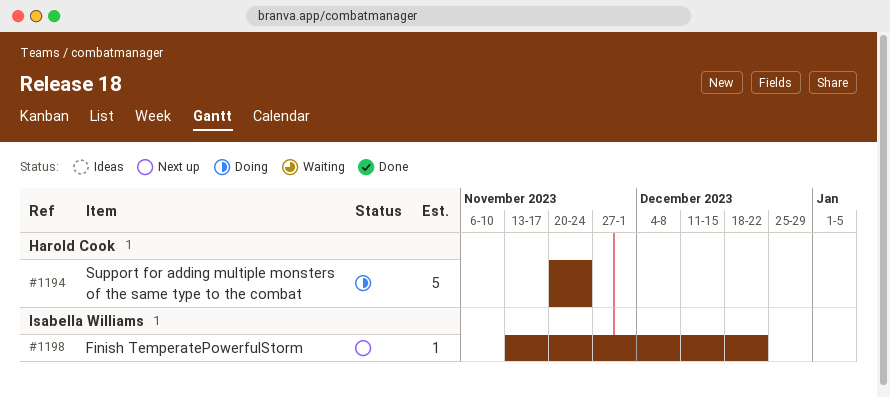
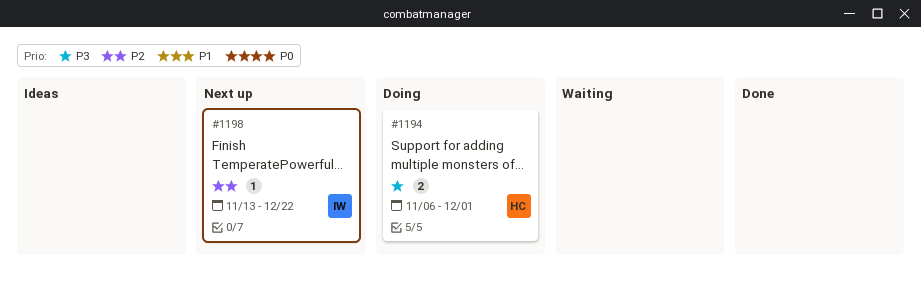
#1194, estimate: 5 -> 2
#1194, start: Nov 20 -> Nov 6
#1194, due: Nov 24 -> Dec 1

